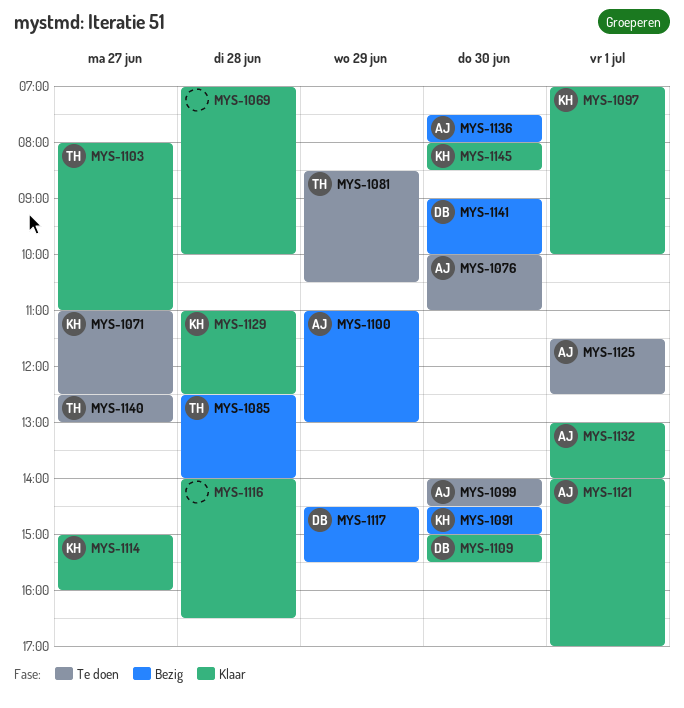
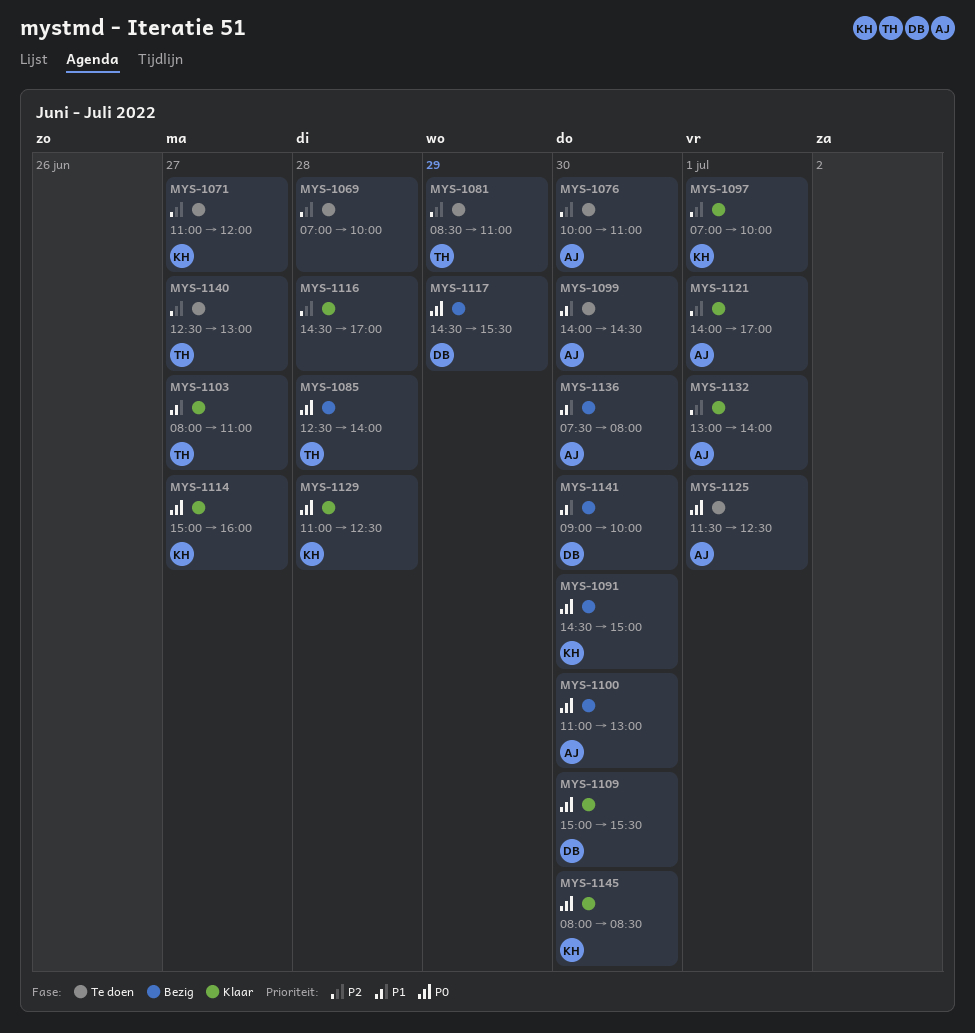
MYS-1069, status: Klaar -> Te doen
MYS-1071, ends: 12:30 -> 12:00
MYS-1081, ends: 10:30 -> 11:00
MYS-1100, day: Jun 29 -> Jun 30
MYS-1116, begins: 14:00 -> 14:30
MYS-1116, ends: 16:30 -> 17:00

